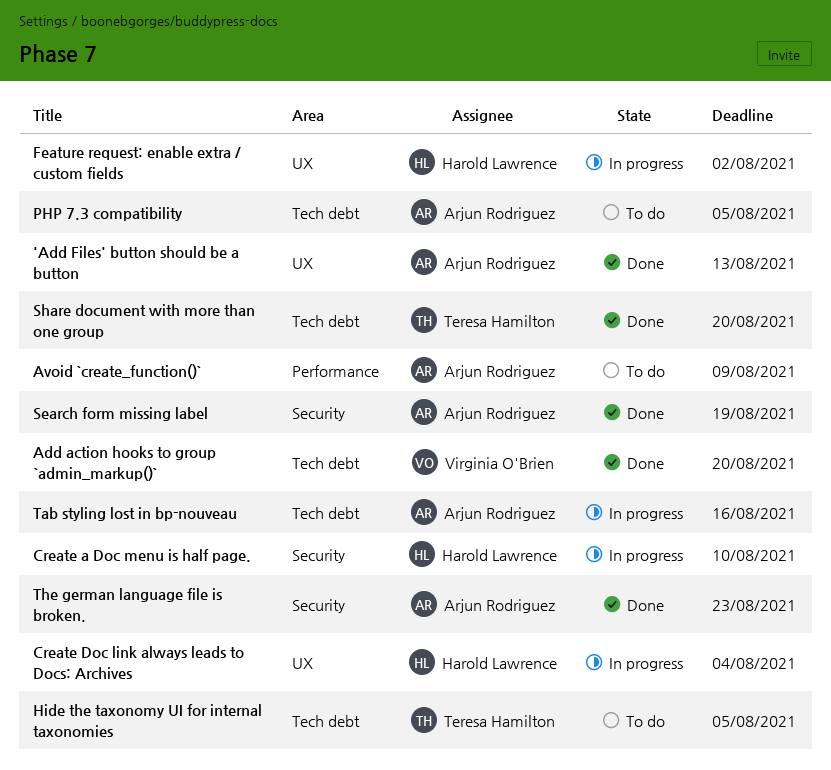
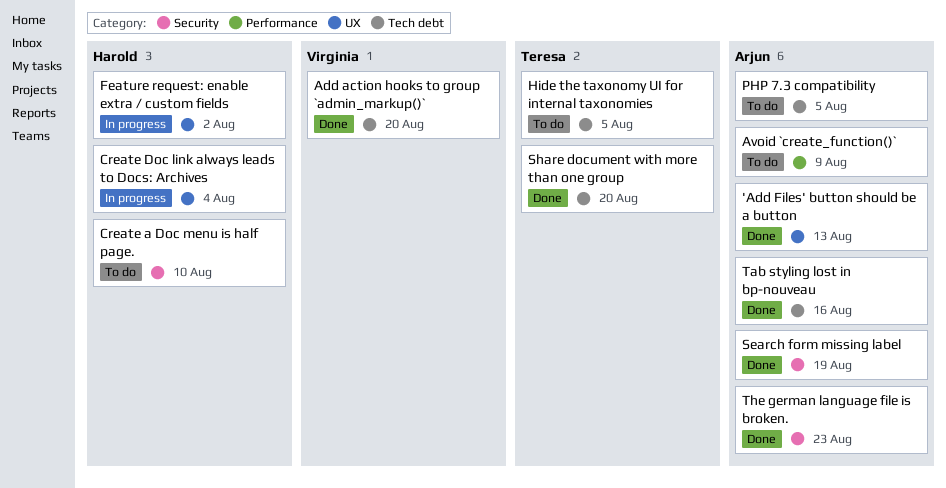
Create a Doc menu is half page., status: In progress -> To do
Tab styling lost in bp-nouveau, status: In progress -> Done

